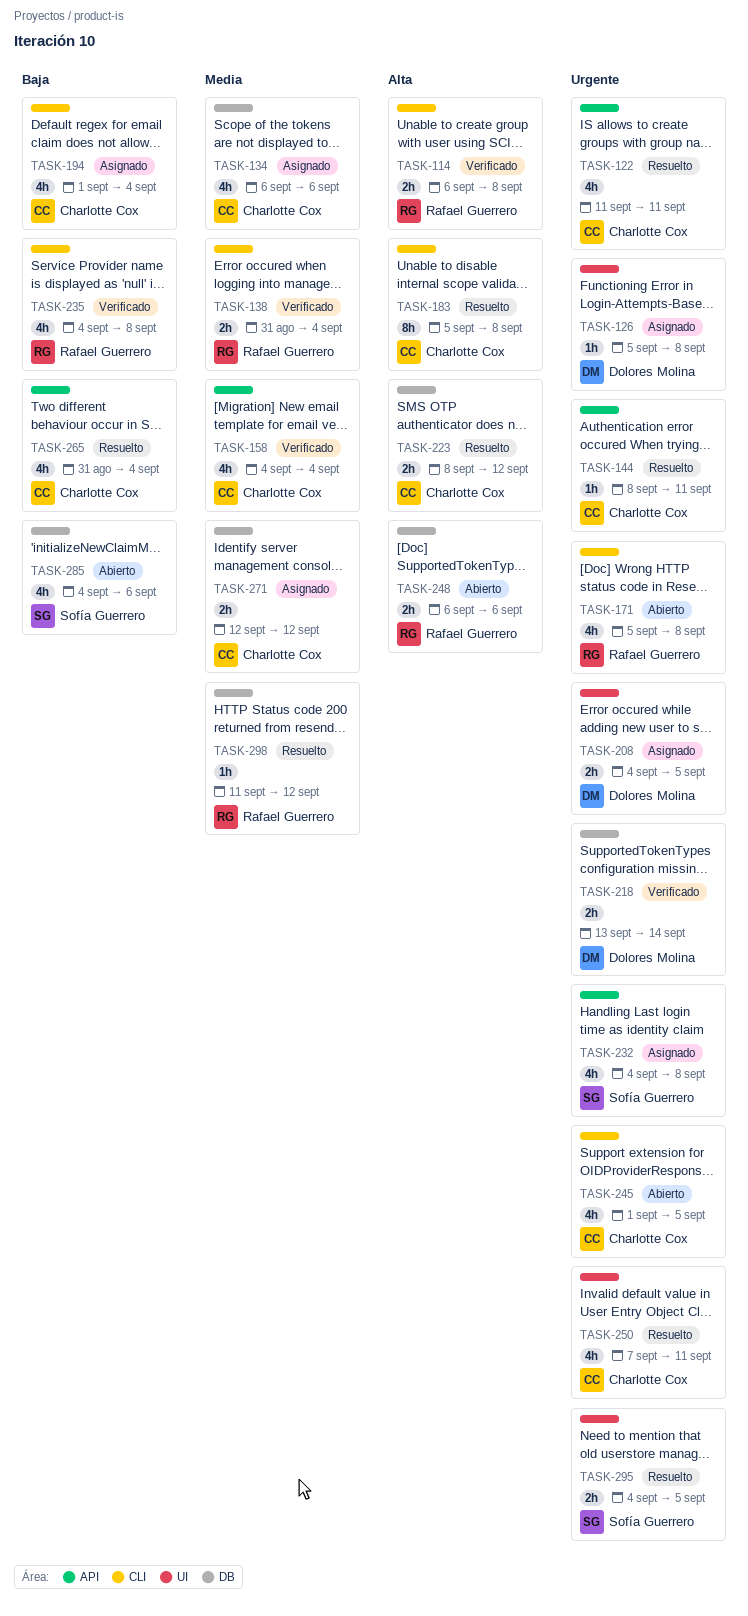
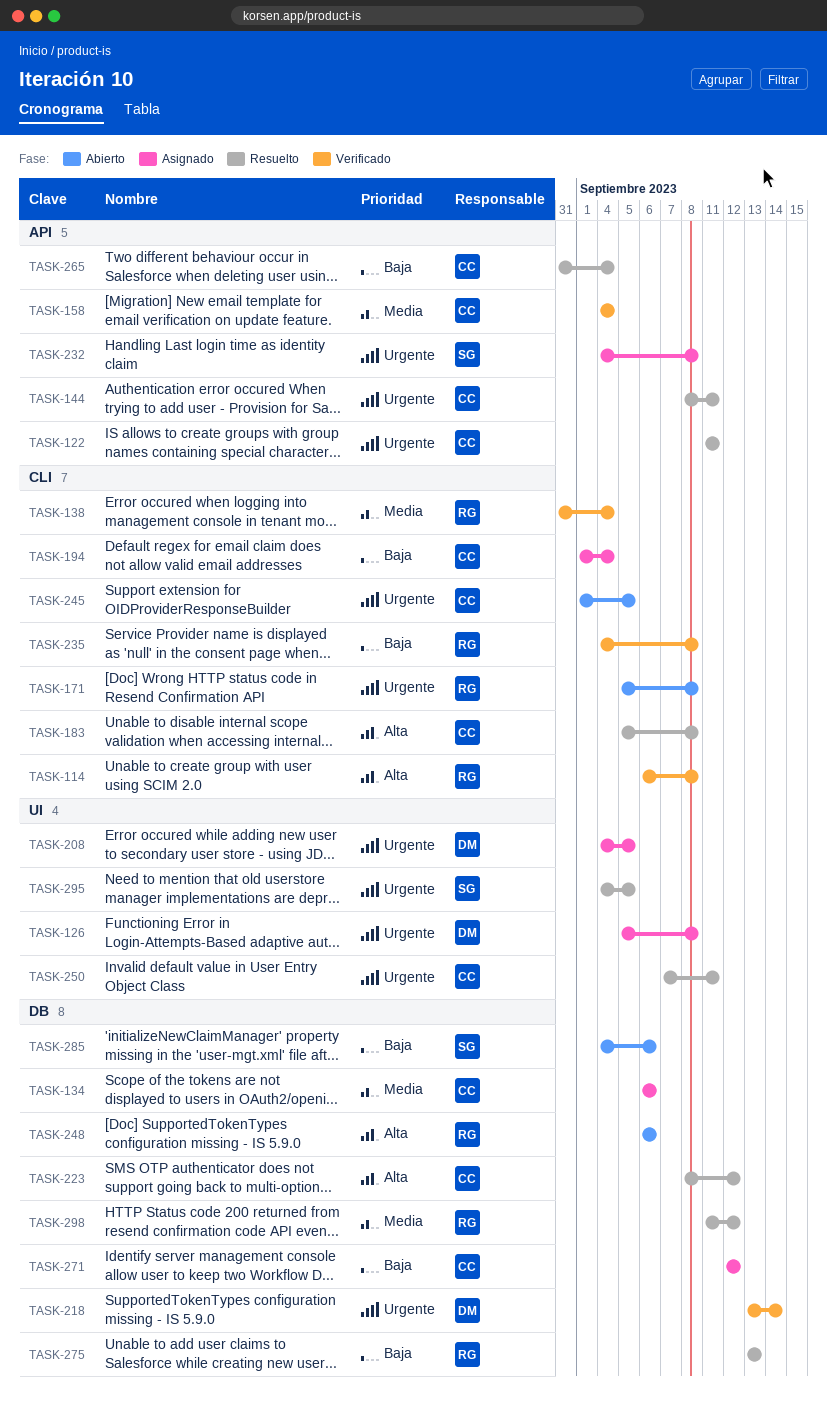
TASK-271, priority: Media -> Baja
TASK-275: none -> present

